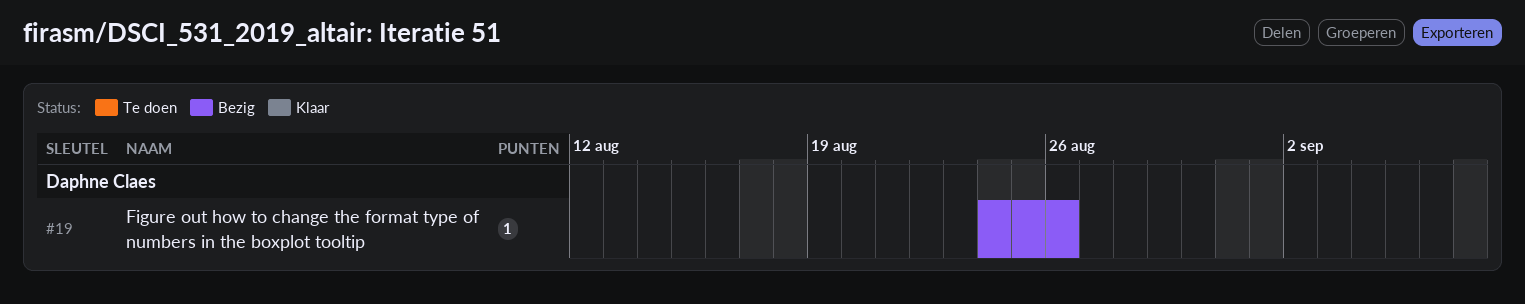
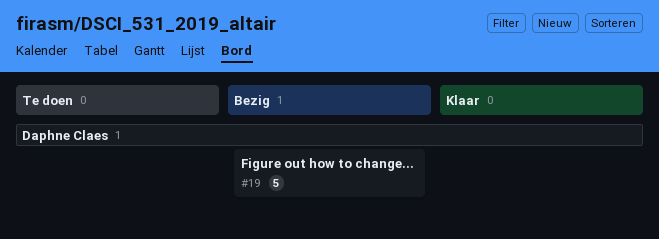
#19, estimate: 1 -> 5

